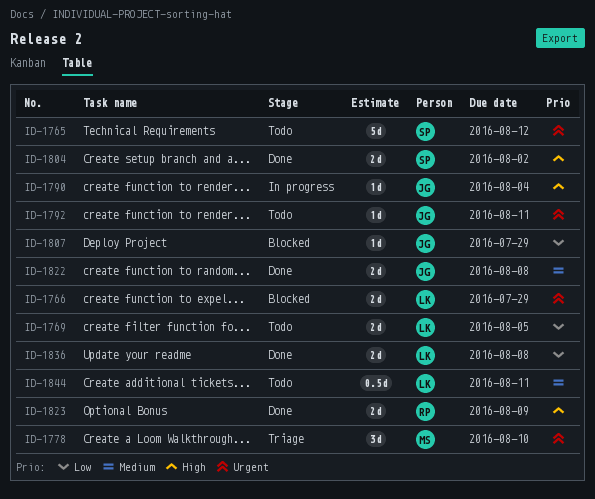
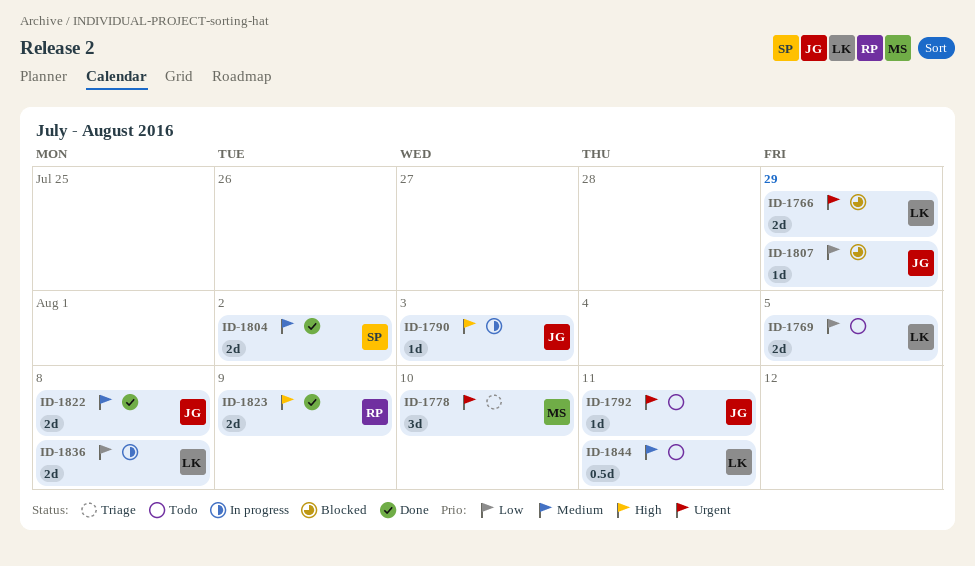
ID-1765: present -> none
ID-1790, due: Aug 4 -> Aug 3
ID-1804, priority: High -> Medium
ID-1836, status: Done -> In progress

